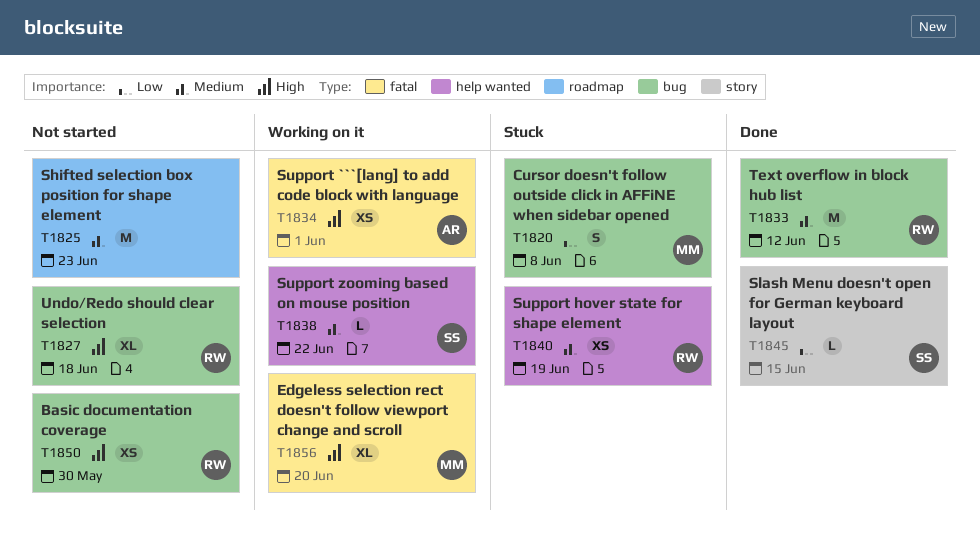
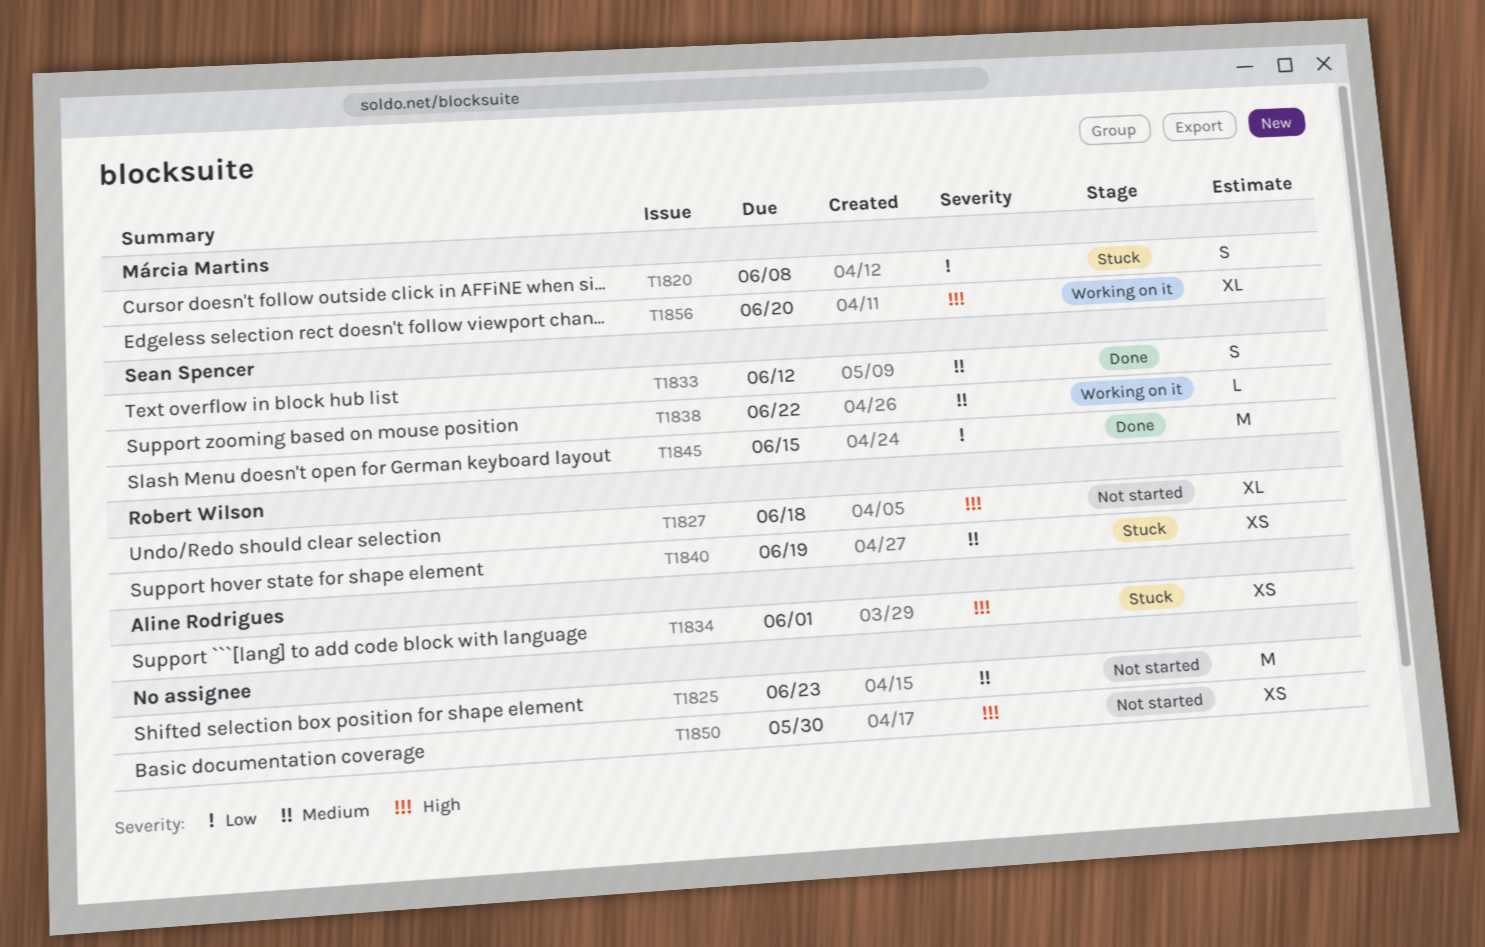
T1833, owner: Robert Wilson -> Sean Spencer
T1833, estimate: M -> S
T1834, status: Working on it -> Stuck
T1845, estimate: L -> M
T1850, owner: Robert Wilson -> none

